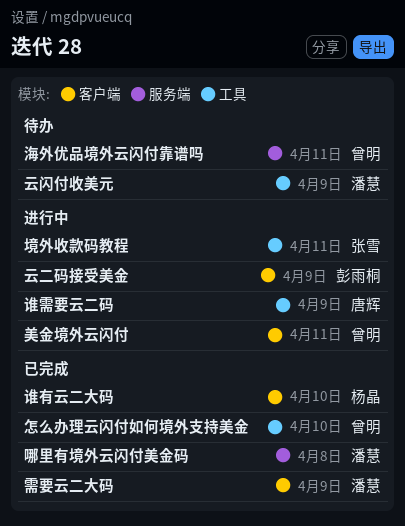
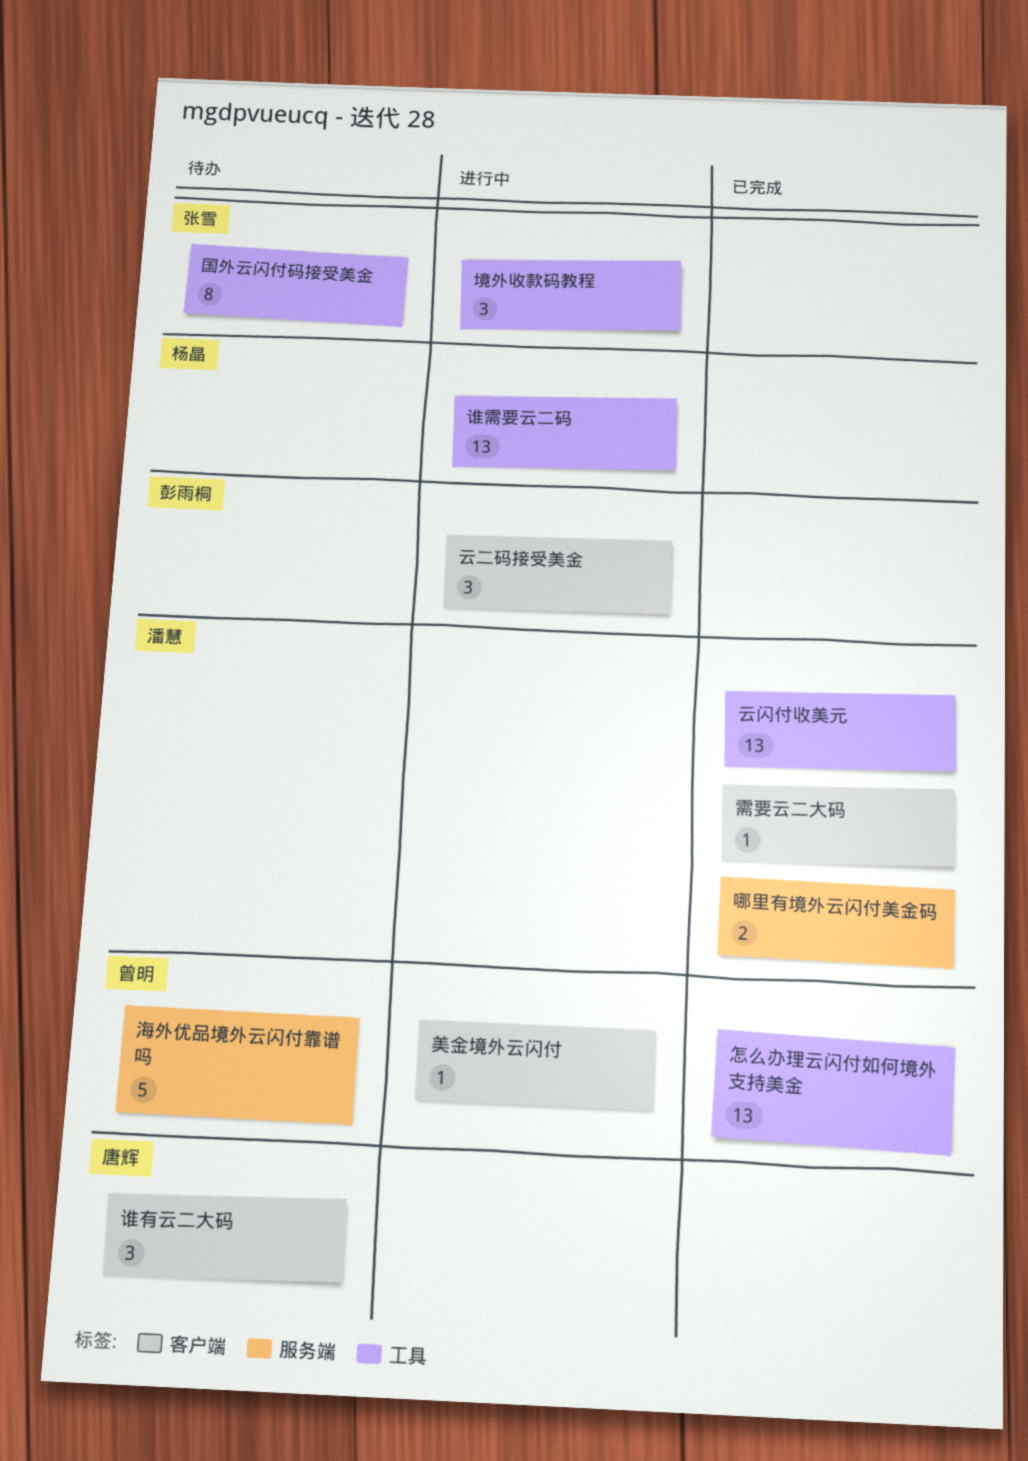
云闪付收美元, status: 待办 -> 已完成
国外云闪付码接受美金: none -> present
谁有云二大码, status: 已完成 -> 待办
谁有云二大码, owner: 杨晶 -> 唐辉
谁需要云二码, owner: 唐辉 -> 杨晶

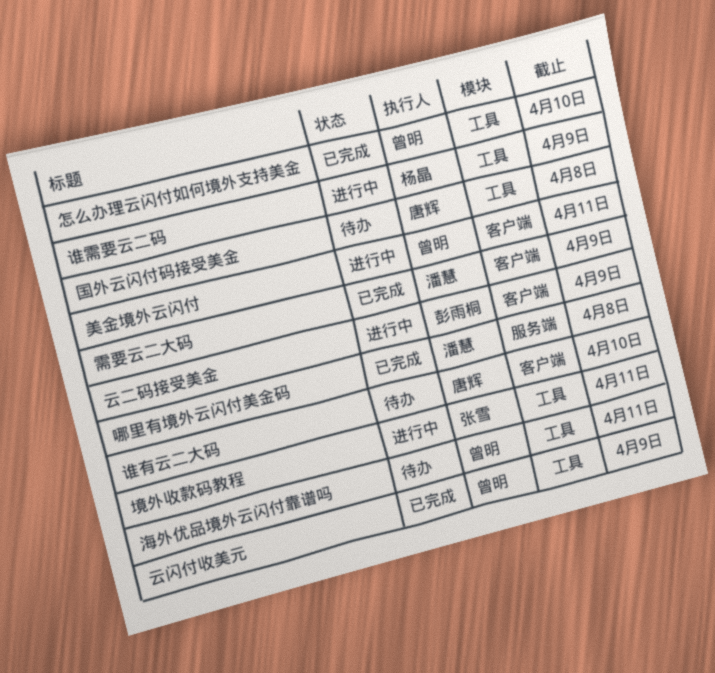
云闪付收美元, owner: 潘慧 -> 曾明
国外云闪付码接受美金, owner: 张雪 -> 唐辉
海外优品境外云闪付靠谱吗, label: 服务端 -> 工具

